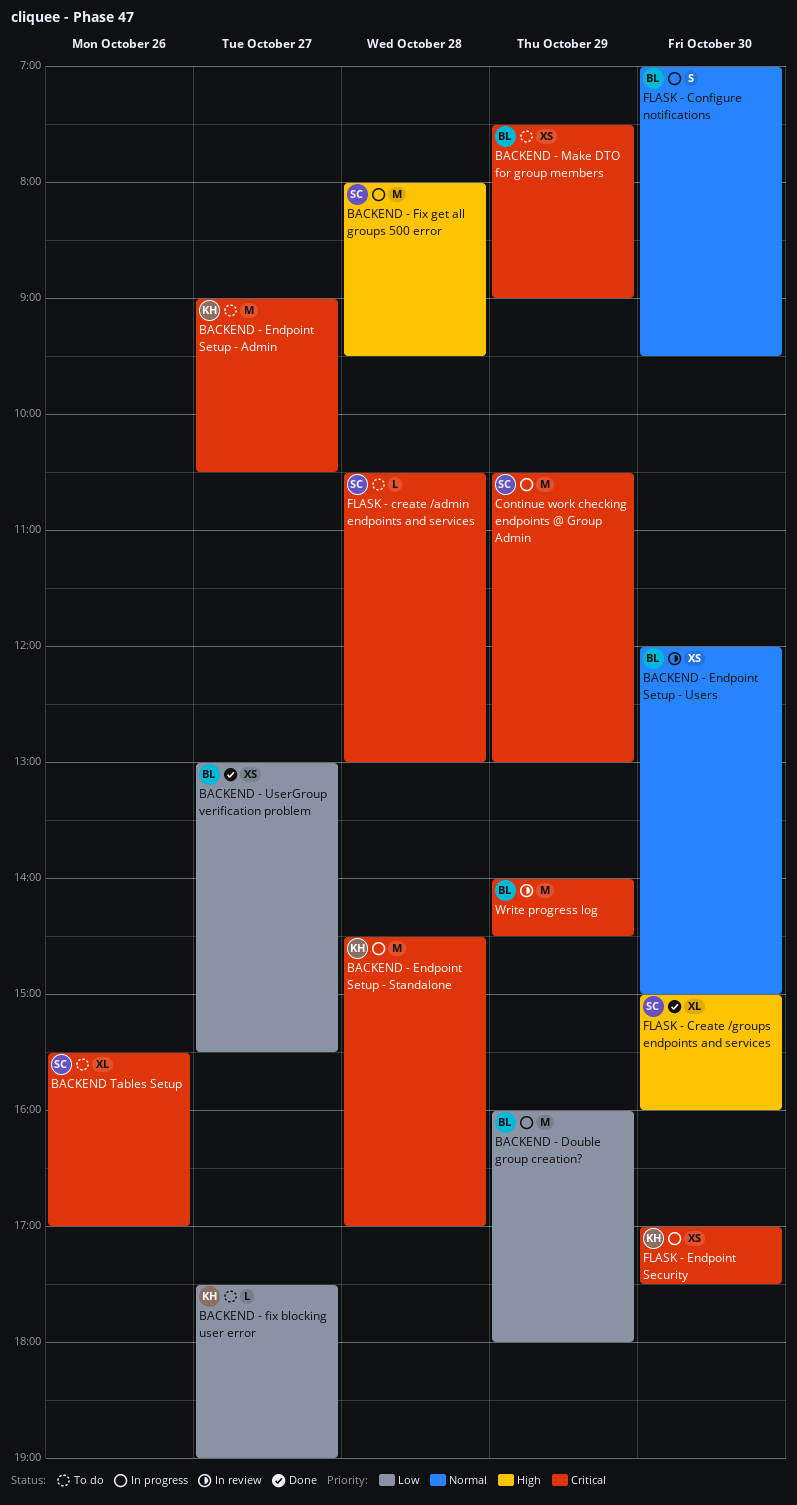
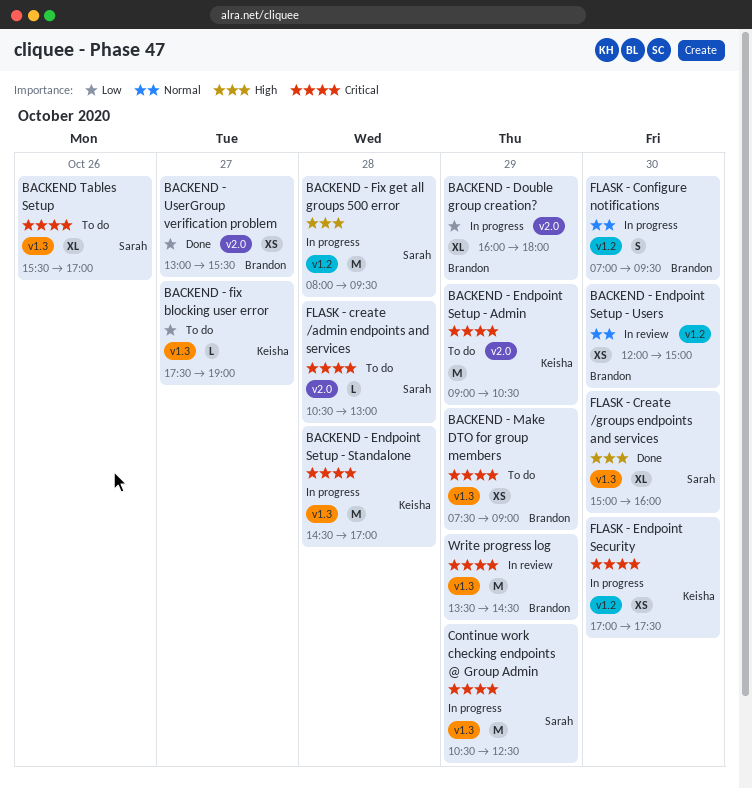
BACKEND - Double group creation?, estimate: M -> XL
BACKEND - Endpoint Setup - Admin, day: Oct 27 -> Oct 29
Continue work checking endpoints @ Group Admin, ends: 13:00 -> 12:30
Write progress log, begins: 14:00 -> 13:30

